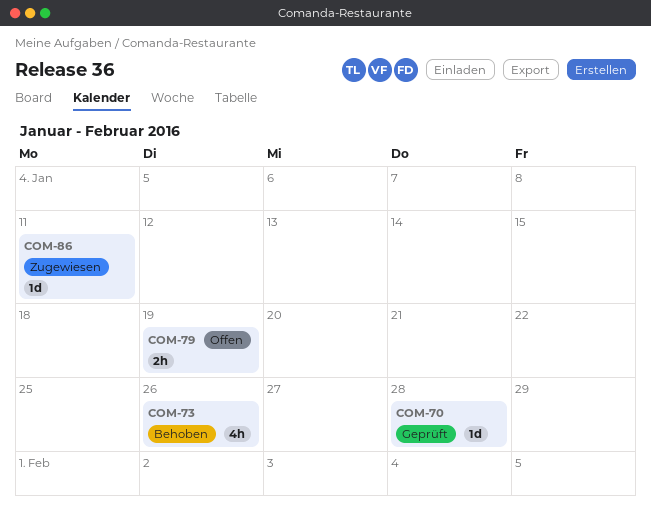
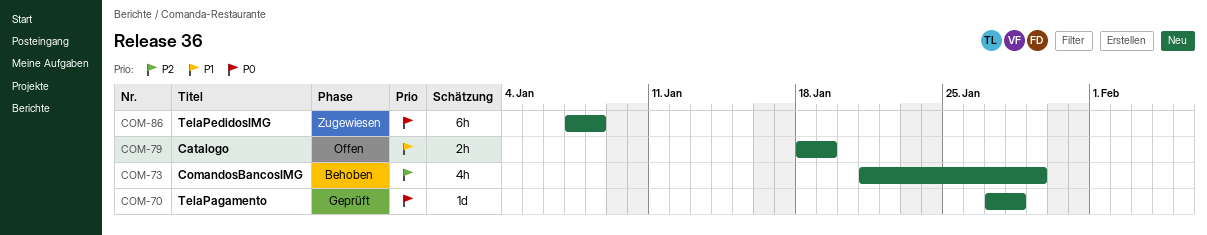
COM-73, due: Jan 26 -> Jan 29
COM-86, estimate: 1d -> 6h
COM-86, due: Jan 11 -> Jan 8

